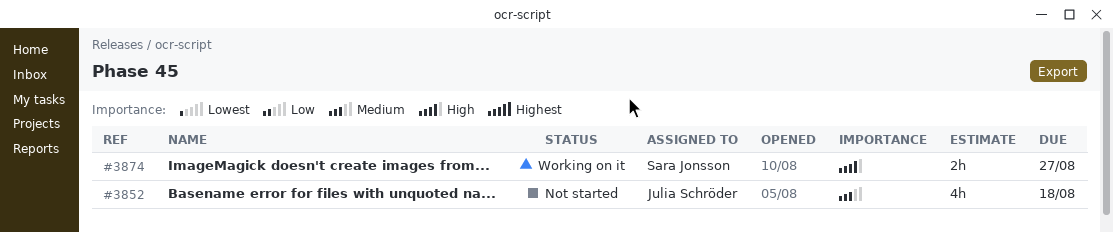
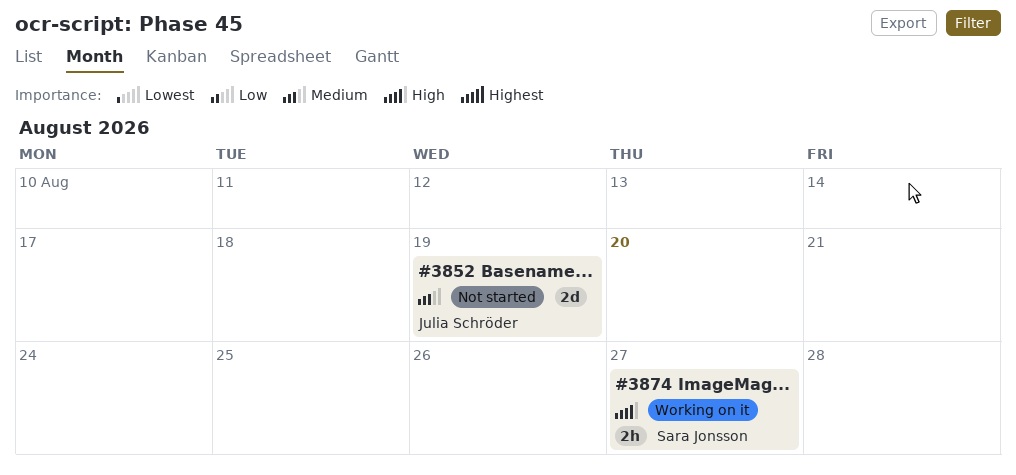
#3852, estimate: 4h -> 2d
#3852, due: Aug 18 -> Aug 19

